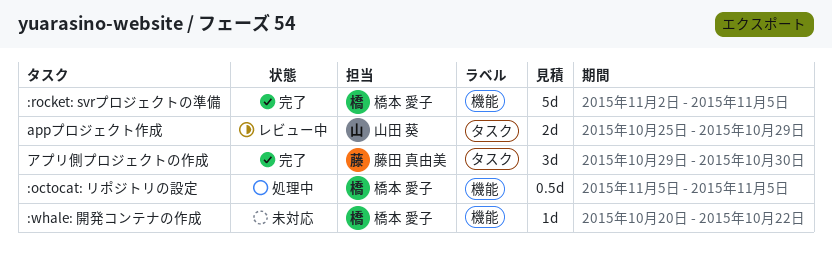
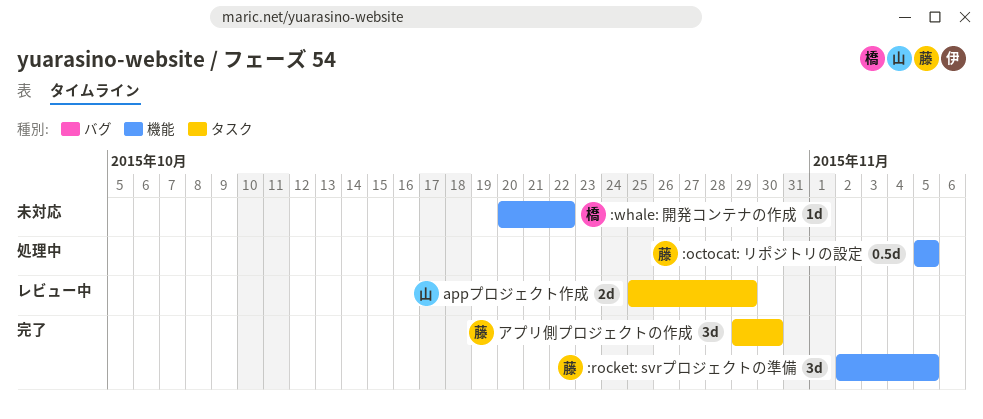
:octocat: リポジトリの設定, owner: 橋本 愛子 -> 藤田 真由美
:rocket: svrプロジェクトの準備, owner: 橋本 愛子 -> 藤田 真由美
:rocket: svrプロジェクトの準備, estimate: 5d -> 3d

